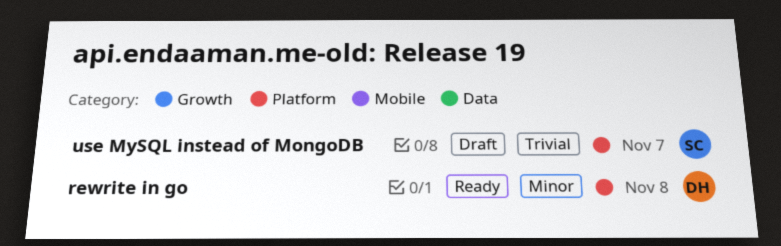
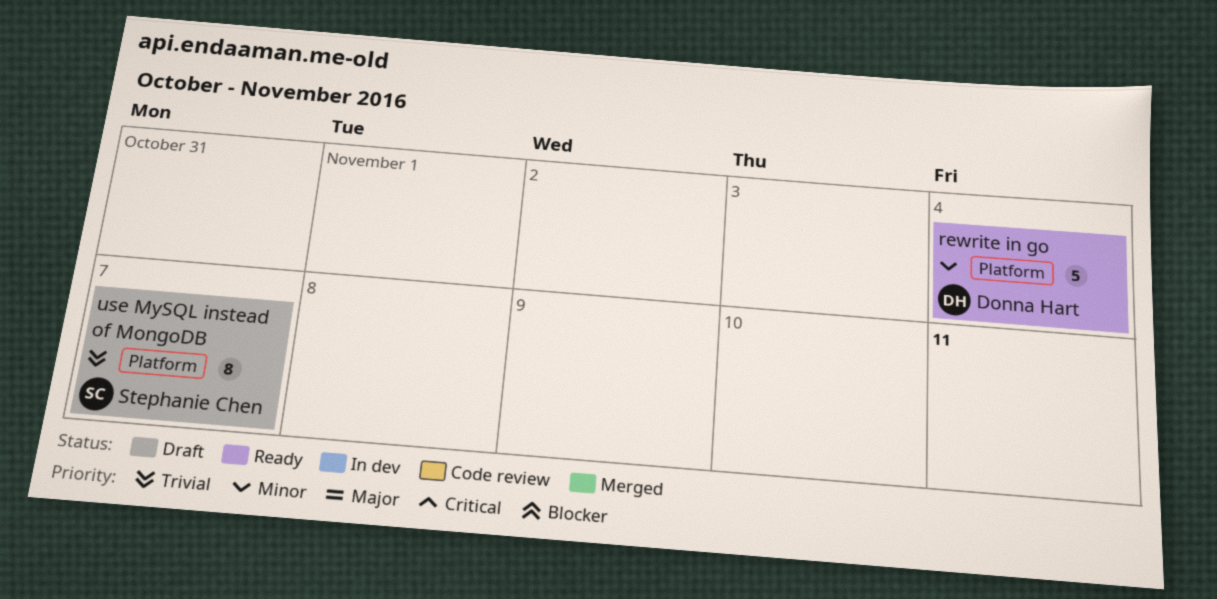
rewrite in go, due: Nov 8 -> Nov 4

